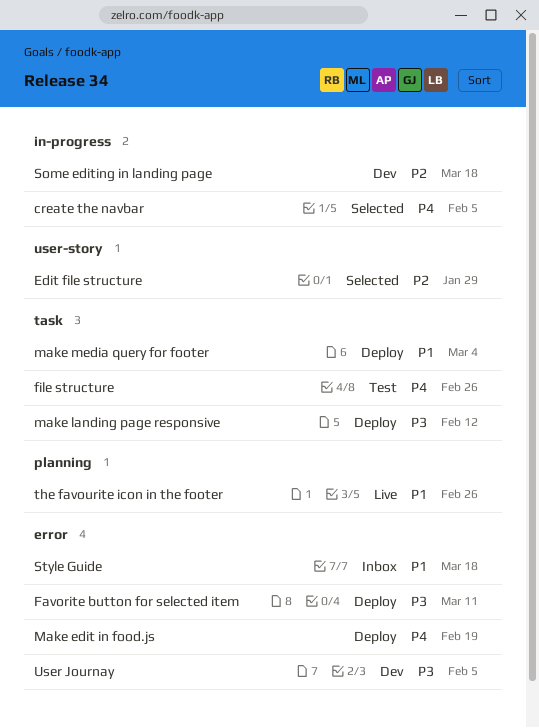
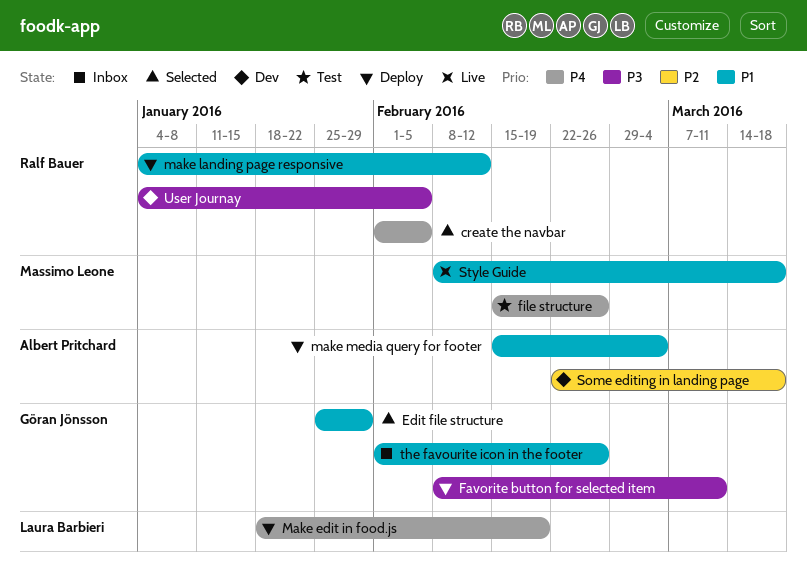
Edit file structure, priority: P2 -> P1
make landing page responsive, priority: P3 -> P1
Style Guide, status: Inbox -> Live
the favourite icon in the footer, status: Live -> Inbox

